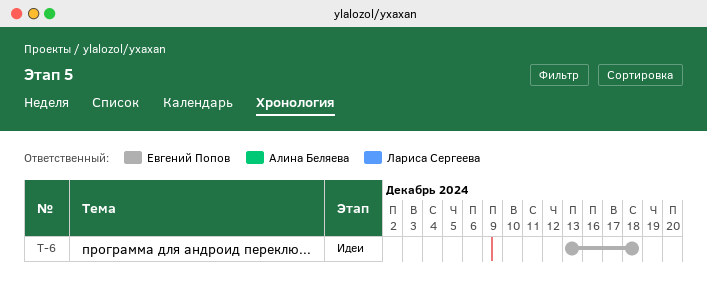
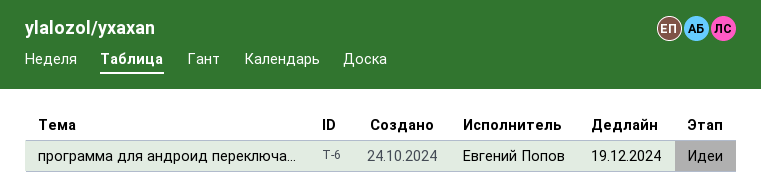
T-6, due: Dec 18 -> Dec 19

